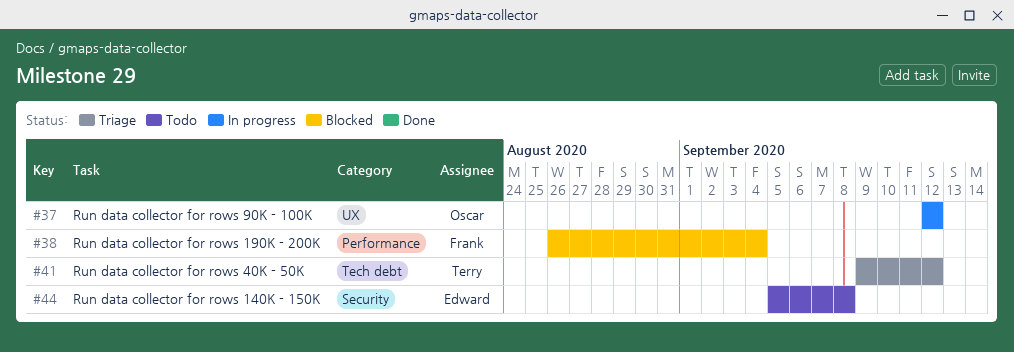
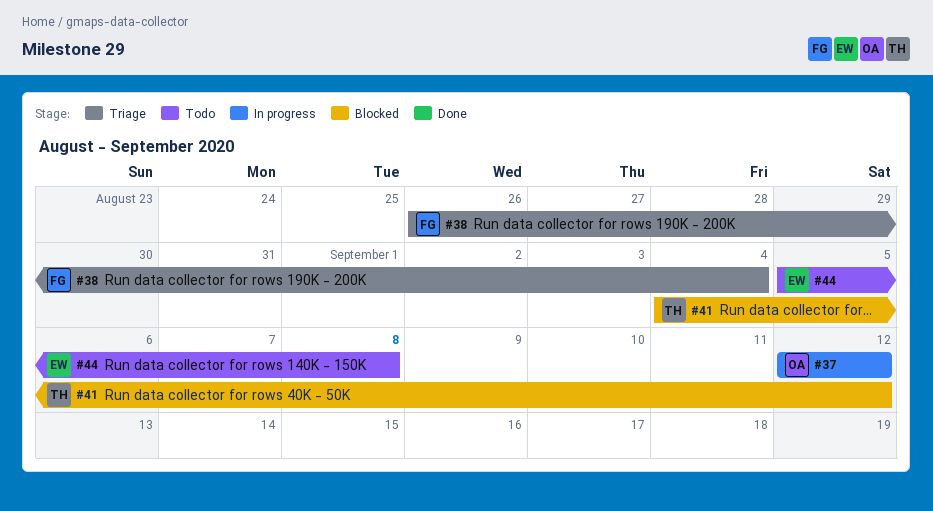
#38, status: Blocked -> Triage
#41, status: Triage -> Blocked
#41, start: Sep 9 -> Sep 4

